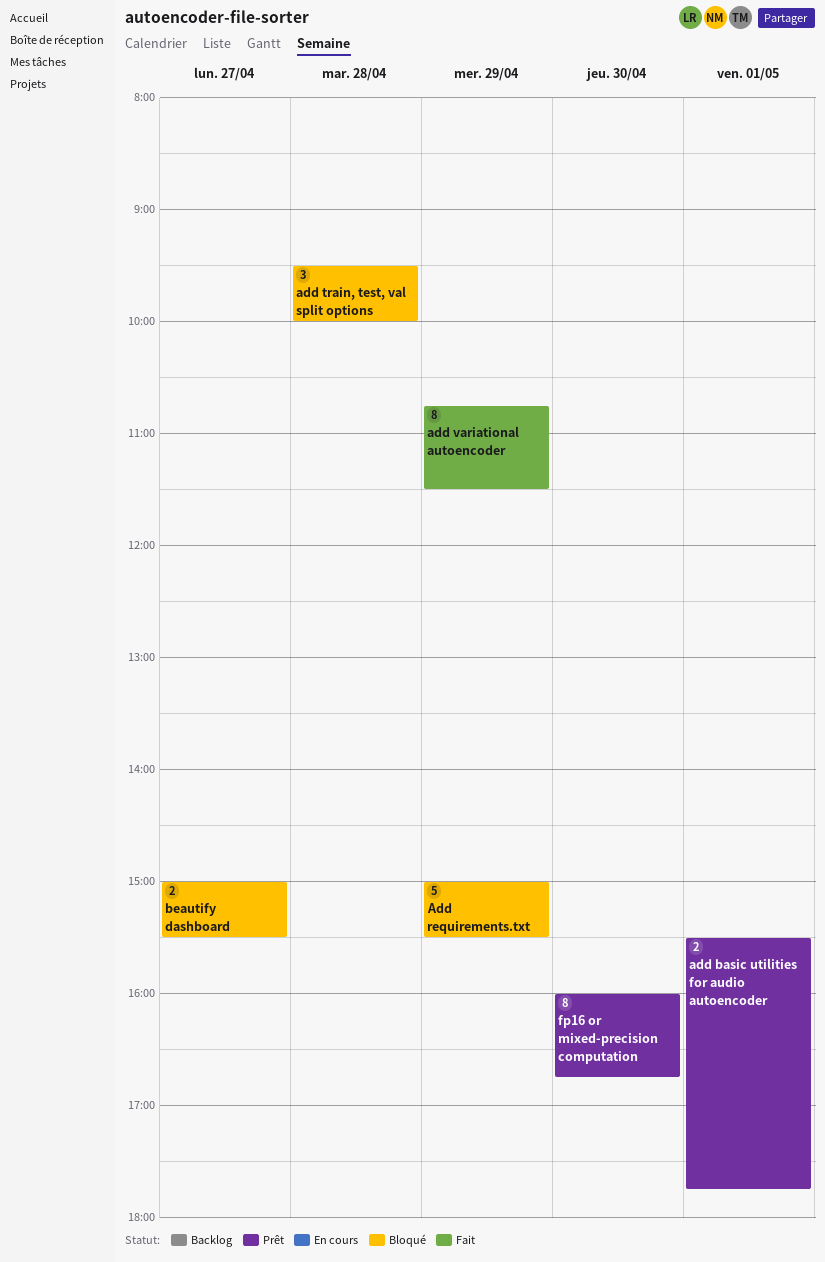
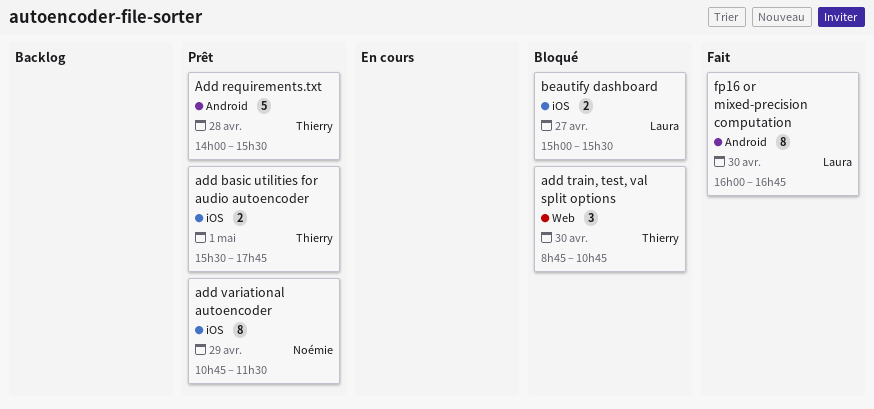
Add requirements.txt, status: Bloqué -> Prêt
Add requirements.txt, day: Apr 29 -> Apr 28
Add requirements.txt, begins: 15:00 -> 14:00
add train, test, val split options, day: Apr 28 -> Apr 30
add train, test, val split options, begins: 09:30 -> 08:45
add train, test, val split options, ends: 10:00 -> 10:45
add variational autoencoder, status: Fait -> Prêt
fp16 or mixed-precision computation, status: Prêt -> Fait

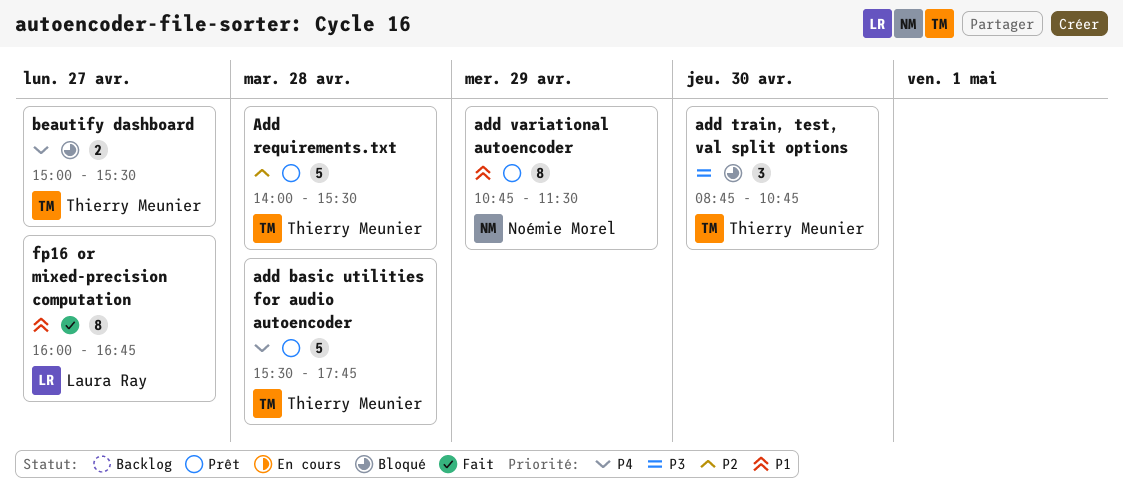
add basic utilities for audio autoencoder, estimate: 2 -> 5
add basic utilities for audio autoencoder, day: May 1 -> Apr 28
beautify dashboard, owner: Laura Ray -> Thierry Meunier
fp16 or mixed-precision computation, day: Apr 30 -> Apr 27

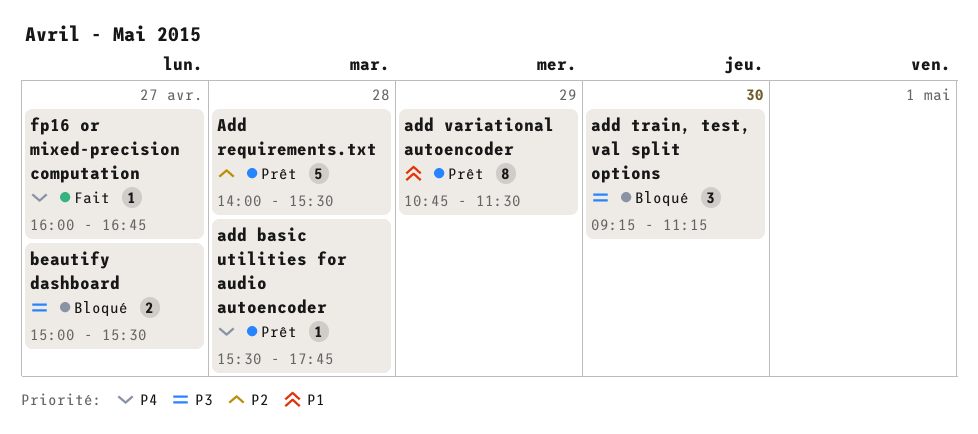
add basic utilities for audio autoencoder, estimate: 5 -> 1
add train, test, val split options, begins: 08:45 -> 09:15
add train, test, val split options, ends: 10:45 -> 11:15
beautify dashboard, priority: P4 -> P3
fp16 or mixed-precision computation, priority: P1 -> P4
fp16 or mixed-precision computation, estimate: 8 -> 1

